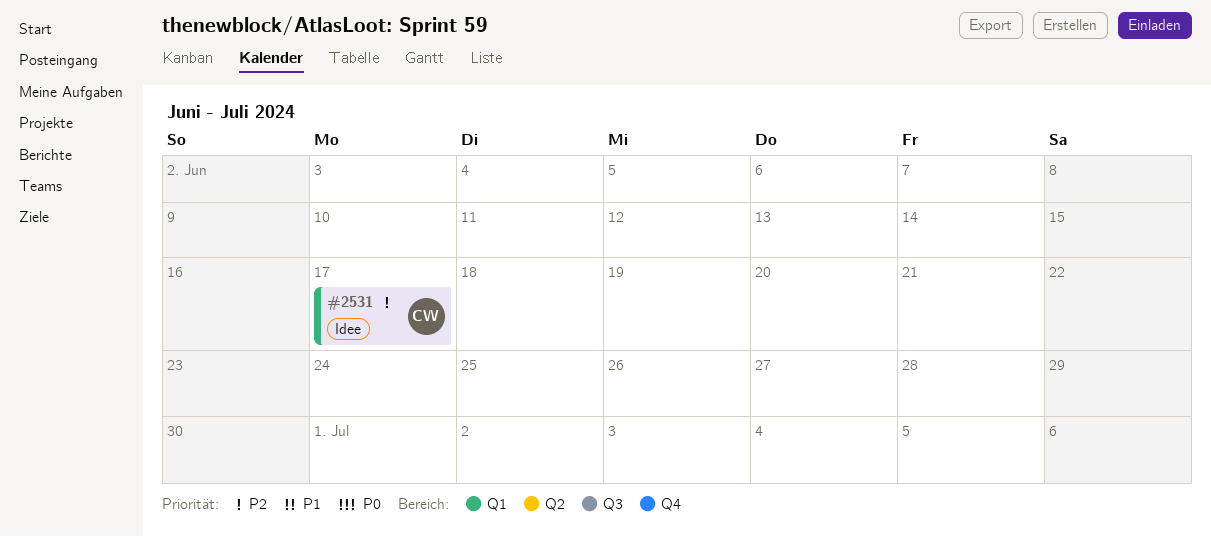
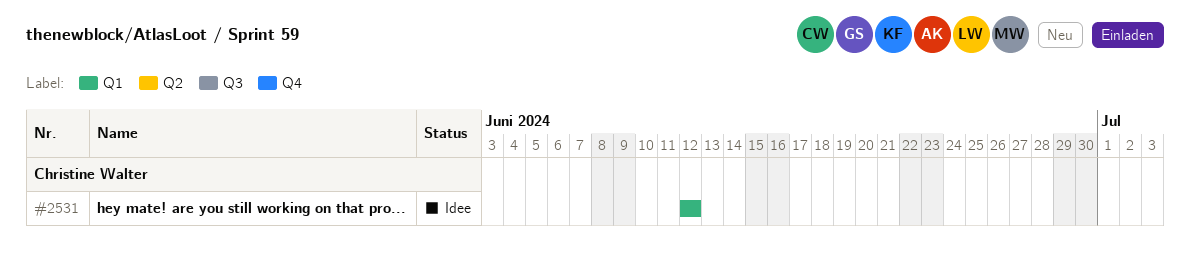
#2531, due: Jun 17 -> Jun 12

